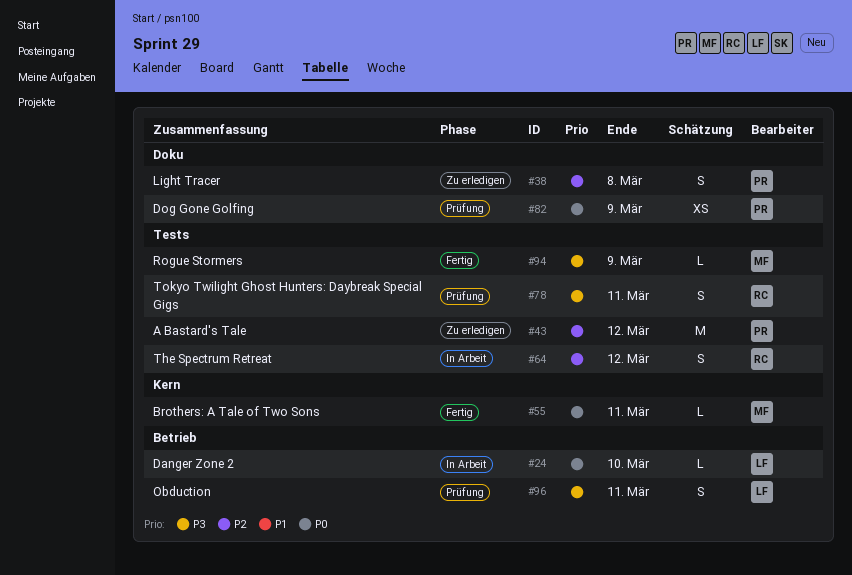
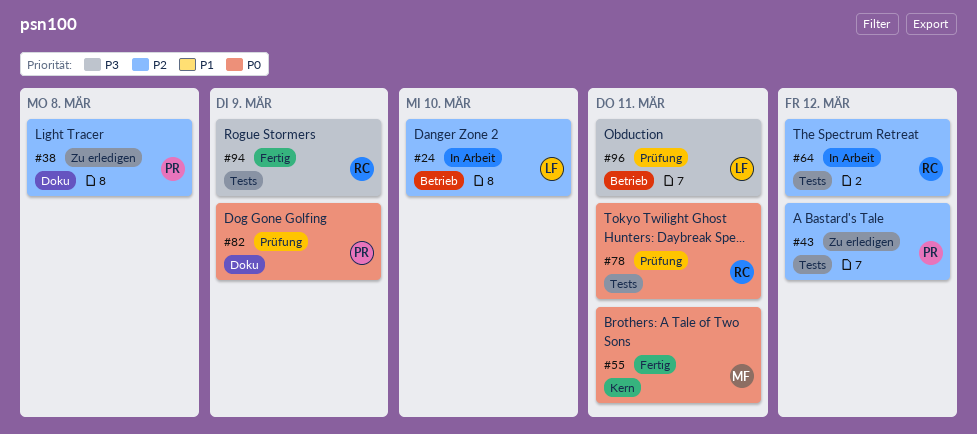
#24, priority: P0 -> P2
#78, priority: P3 -> P0
#94, owner: MF -> RC

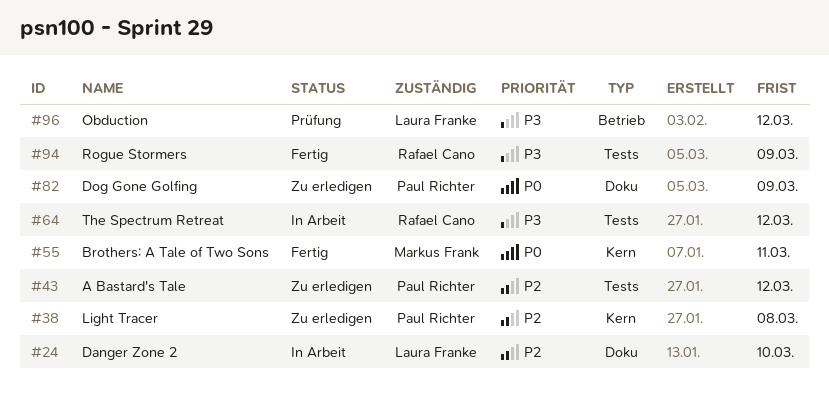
#24, label: Betrieb -> Doku
#38, label: Doku -> Kern
#64, priority: P2 -> P3
#78: present -> none
#82, status: Prüfung -> Zu erledigen
#96, due: Mar 11 -> Mar 12

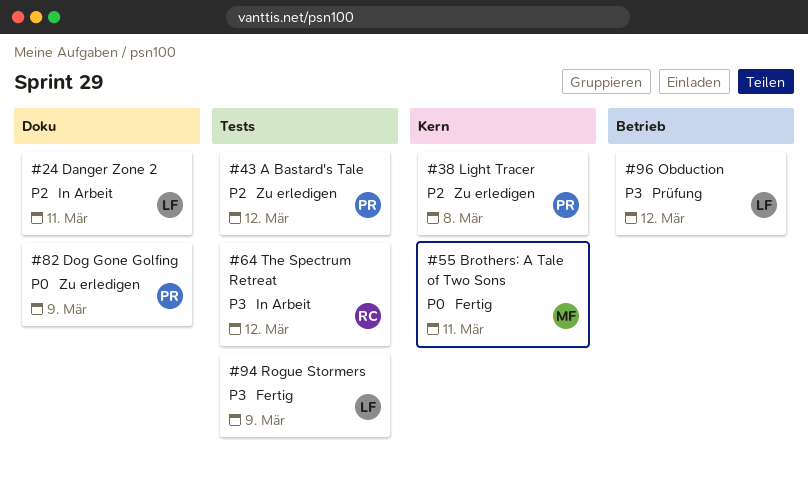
#24, due: Mar 10 -> Mar 11
#94, owner: Rafael Cano -> Laura Franke

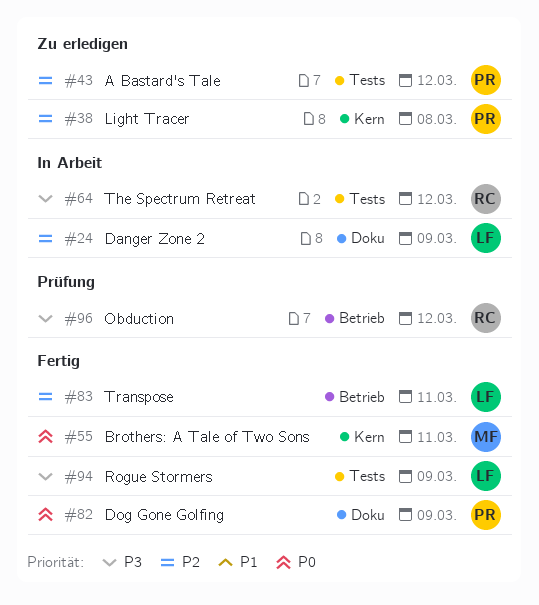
#24, due: Mar 11 -> Mar 9
#82, status: Zu erledigen -> Fertig
#83: none -> present
#96, owner: LF -> RC

